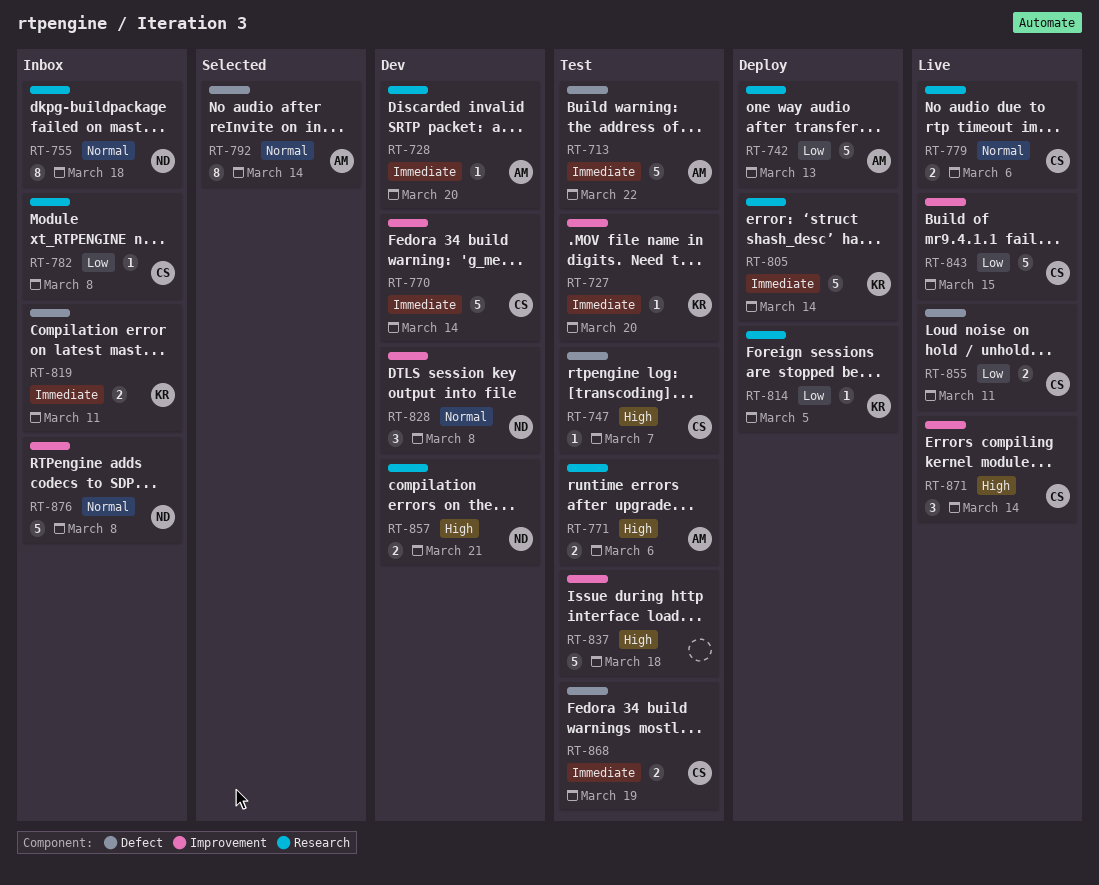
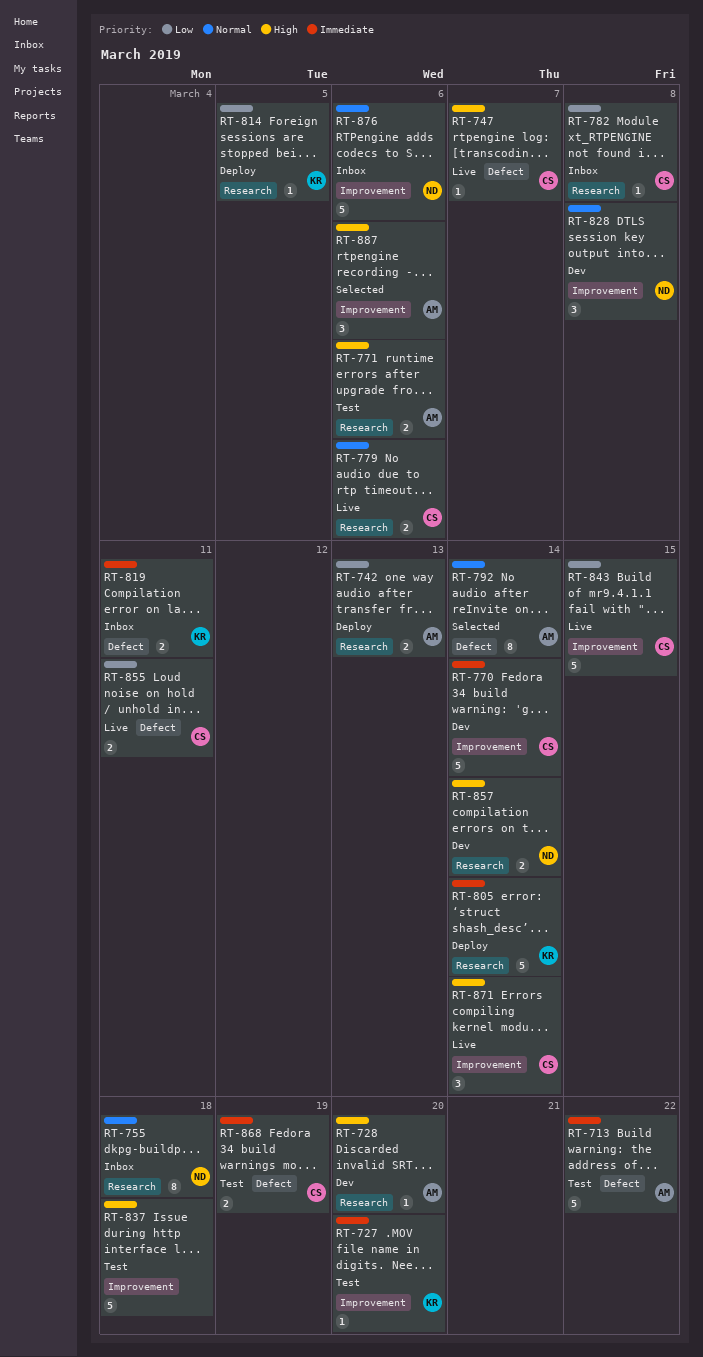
RT-728, priority: Immediate -> High
RT-742, estimate: 5 -> 2
RT-747, status: Test -> Live
RT-857, due: Mar 21 -> Mar 14
RT-876, due: Mar 8 -> Mar 6
RT-887: none -> present

